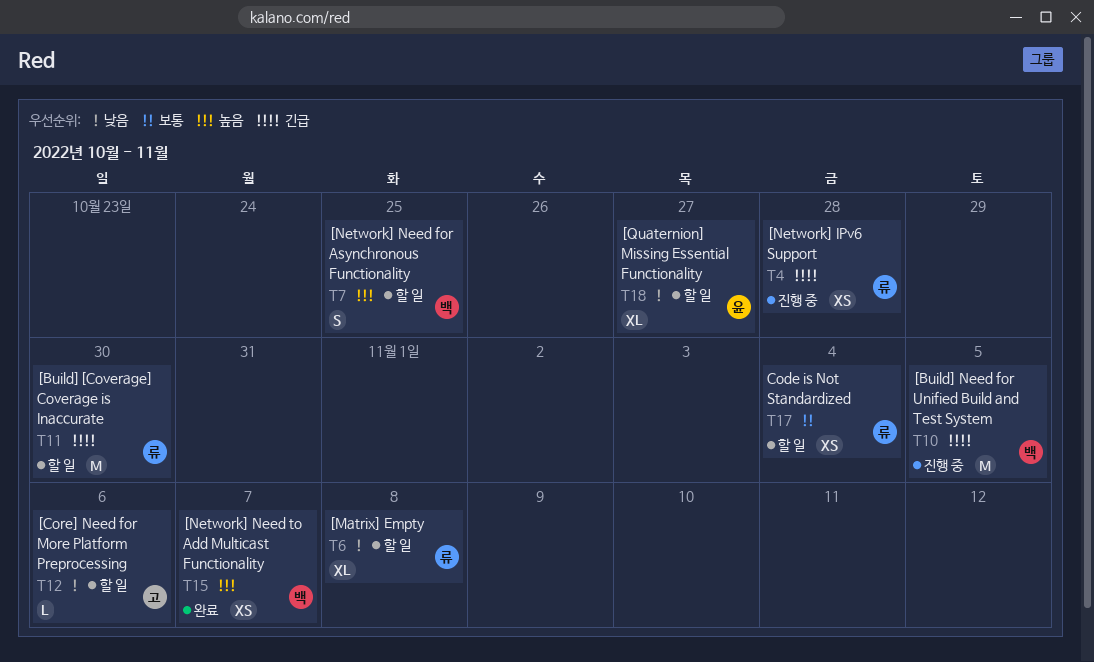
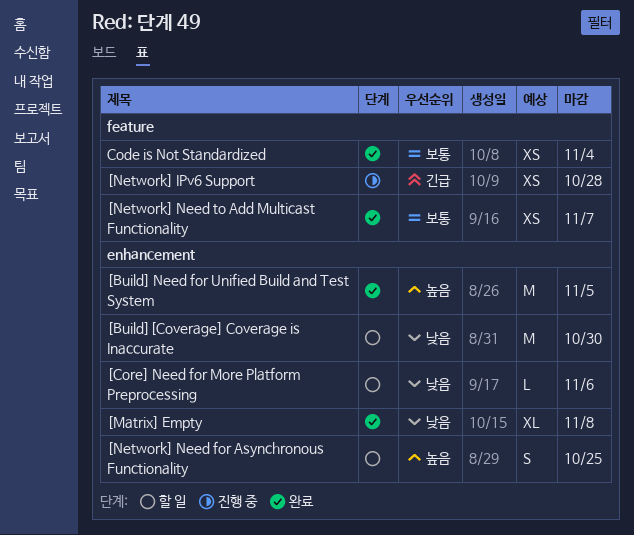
[Build] Need for Unified Build and Test System, status: 진행 중 -> 완료
[Build] Need for Unified Build and Test System, priority: 긴급 -> 높음
[Build][Coverage] Coverage is Inaccurate, priority: 긴급 -> 낮음
[Matrix] Empty, status: 할 일 -> 완료
[Network] Need to Add Multicast Functionality, priority: 높음 -> 보통
[Quaternion] Missing Essential Functionality: present -> none
Code is Not Standardized, status: 할 일 -> 완료

